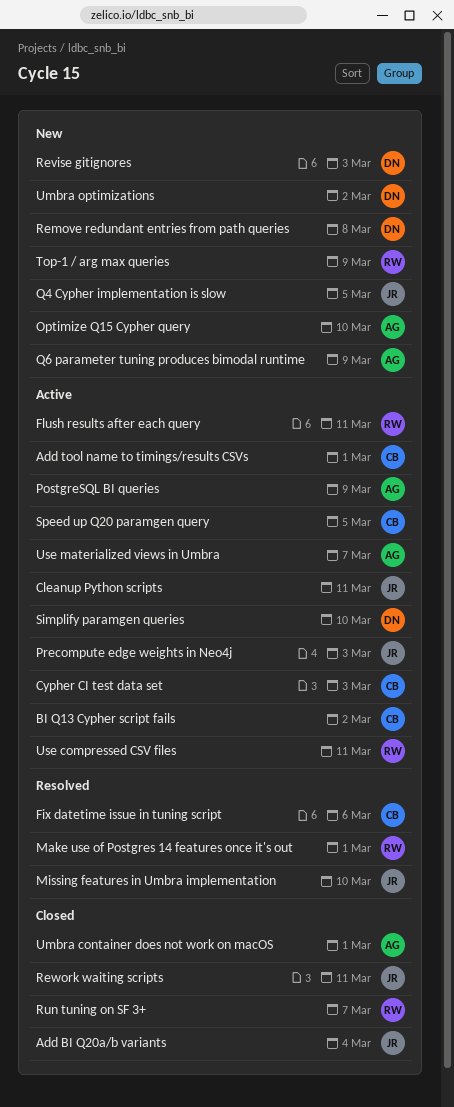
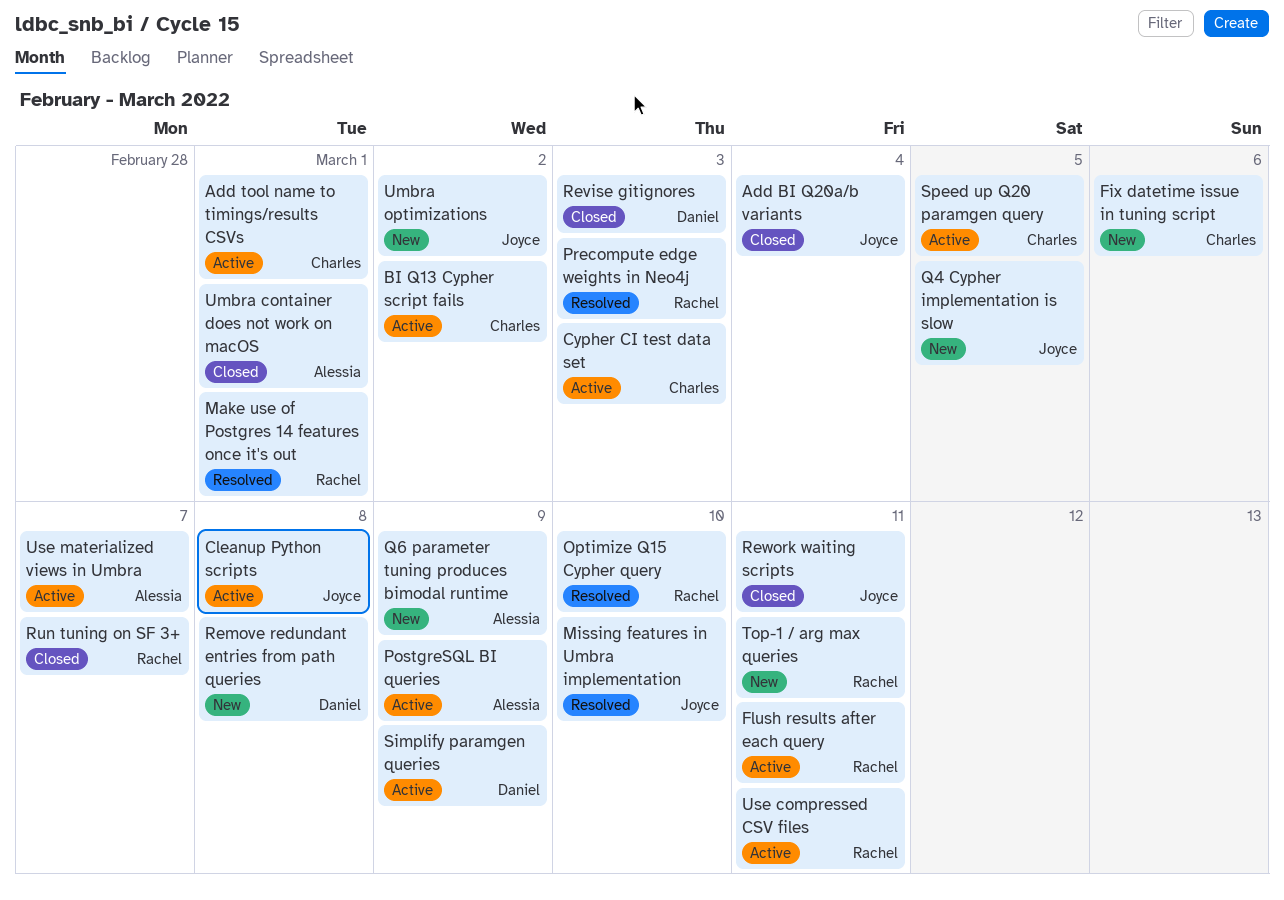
Cleanup Python scripts, due: Mar 11 -> Mar 8
Fix datetime issue in tuning script, status: Resolved -> New
Optimize Q15 Cypher query, status: New -> Resolved
Optimize Q15 Cypher query, owner: Alessia -> Rachel
Precompute edge weights in Neo4j, status: Active -> Resolved
Precompute edge weights in Neo4j, owner: Joyce -> Rachel
Revise gitignores, status: New -> Closed
Simplify paramgen queries, due: Mar 10 -> Mar 9
Top-1 / arg max queries, due: Mar 9 -> Mar 11
Umbra optimizations, owner: Daniel -> Joyce

